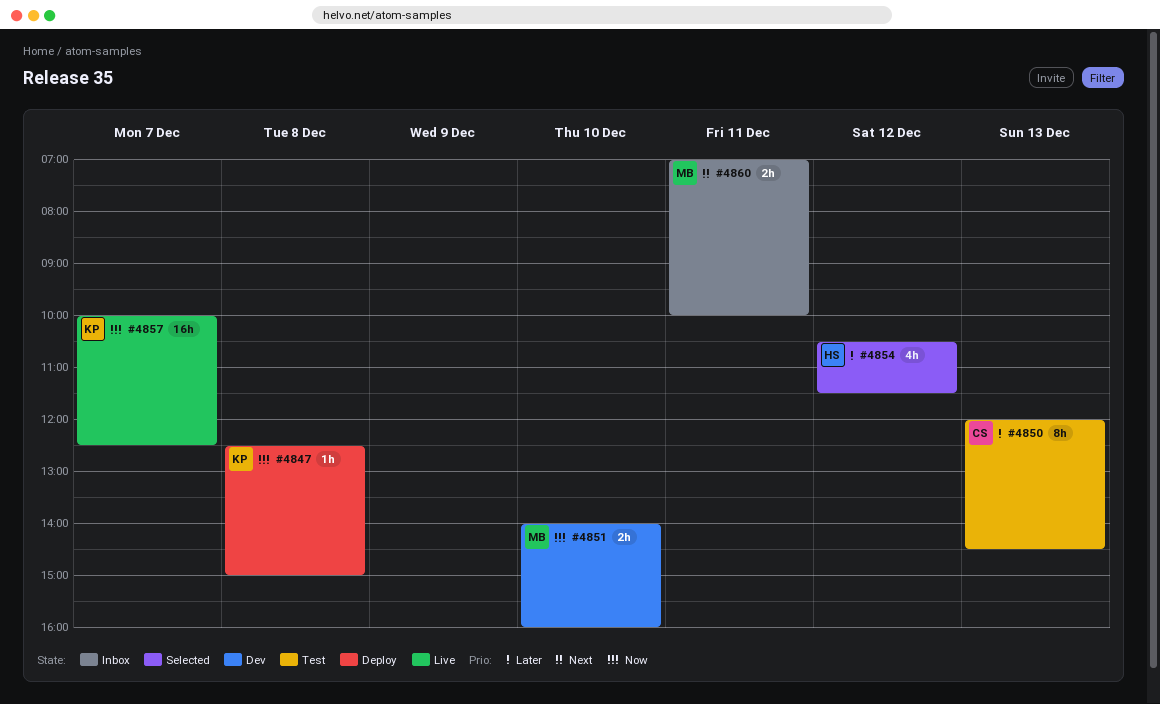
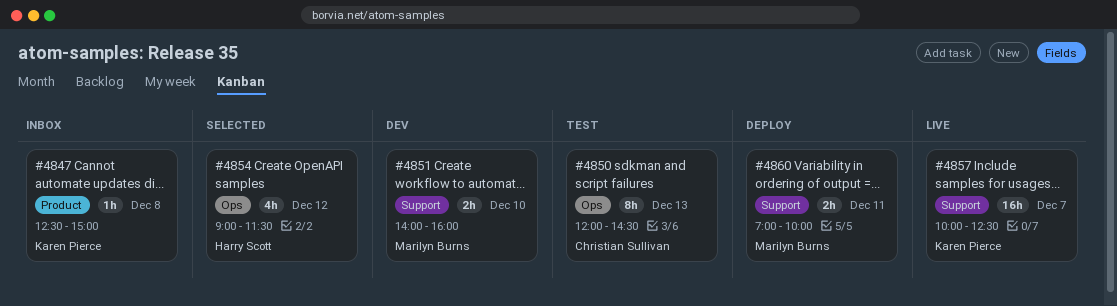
#4847, status: Deploy -> Inbox
#4854, begins: 10:30 -> 09:00
#4860, status: Inbox -> Deploy

